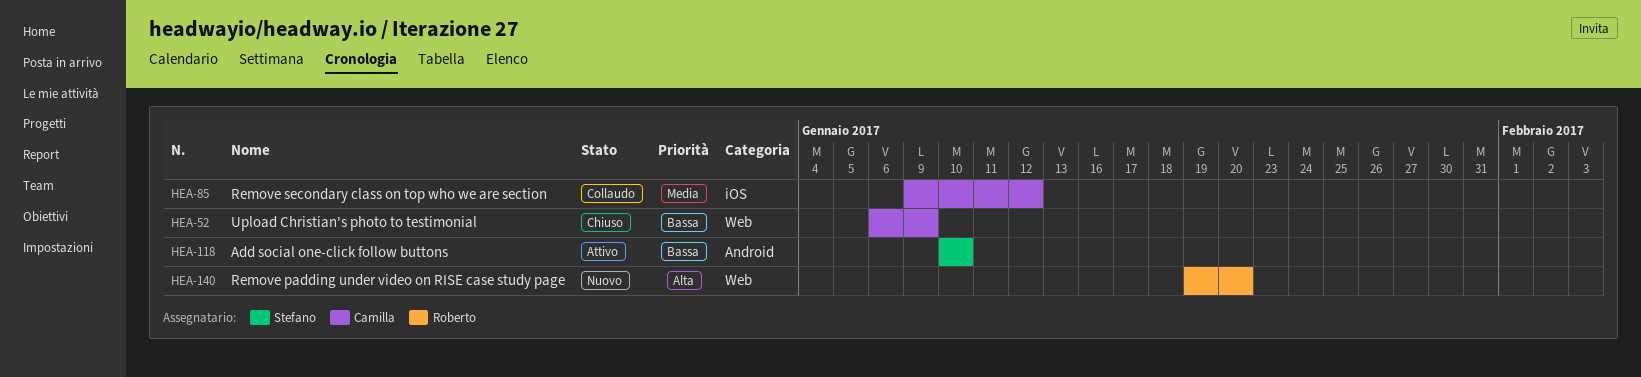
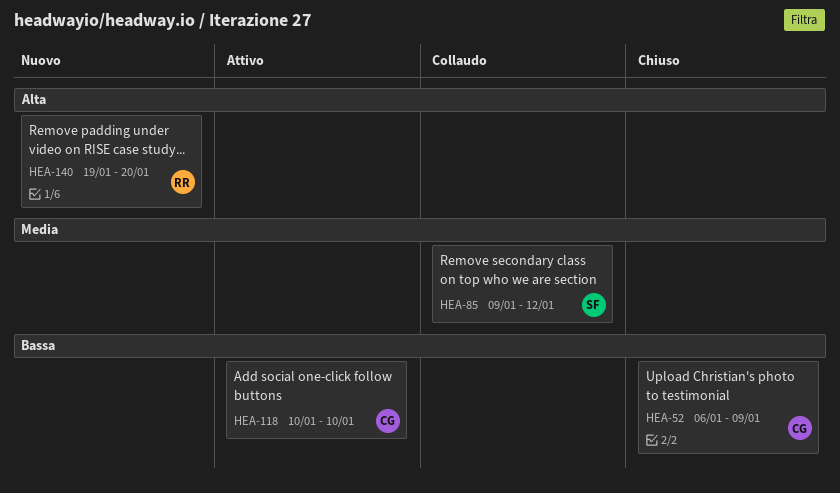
HEA-85, owner: Camilla -> Stefano
HEA-118, owner: Stefano -> Camilla

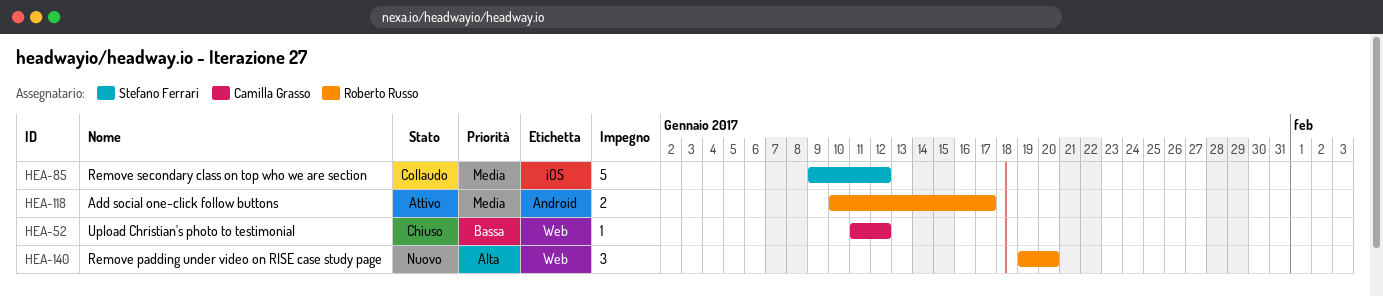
HEA-52, start: Jan 6 -> Jan 11
HEA-52, due: Jan 9 -> Jan 12
HEA-118, owner: Camilla Grasso -> Roberto Russo
HEA-118, priority: Bassa -> Media
HEA-118, due: Jan 10 -> Jan 17

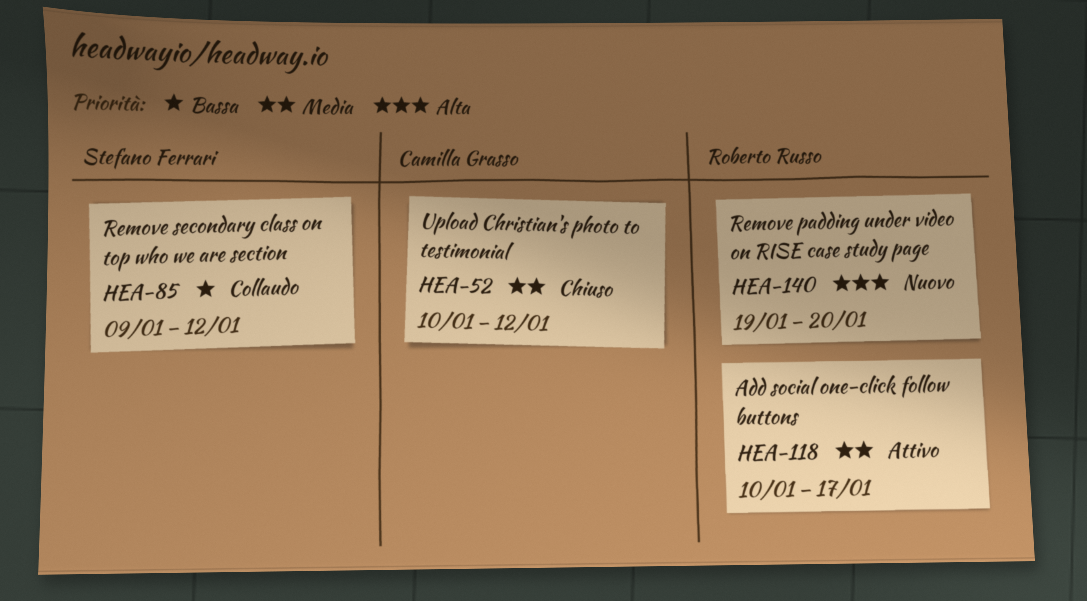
HEA-52, priority: Bassa -> Media
HEA-52, start: Jan 11 -> Jan 10
HEA-85, priority: Media -> Bassa

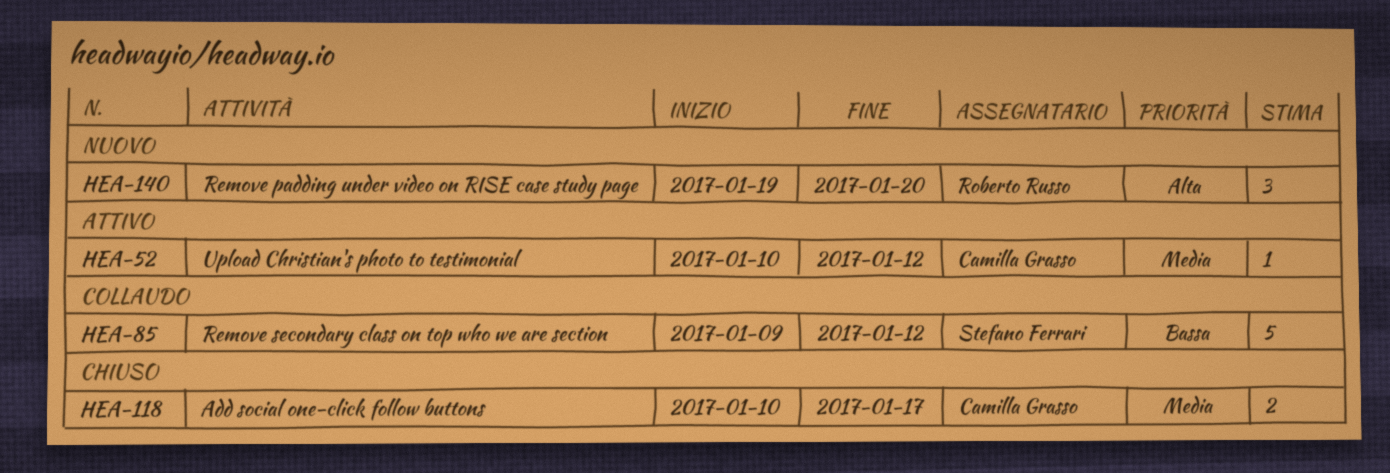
HEA-52, status: Chiuso -> Attivo
HEA-118, status: Attivo -> Chiuso
HEA-118, owner: Roberto Russo -> Camilla Grasso

